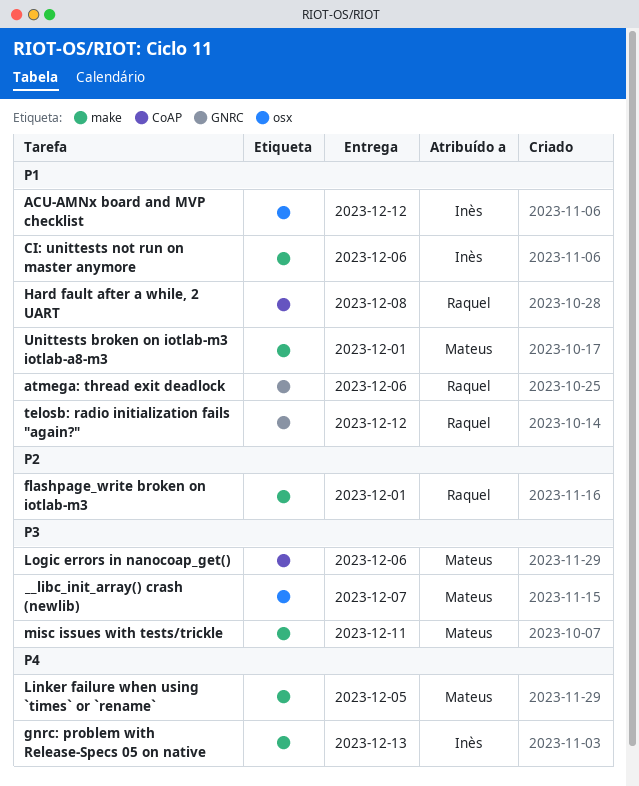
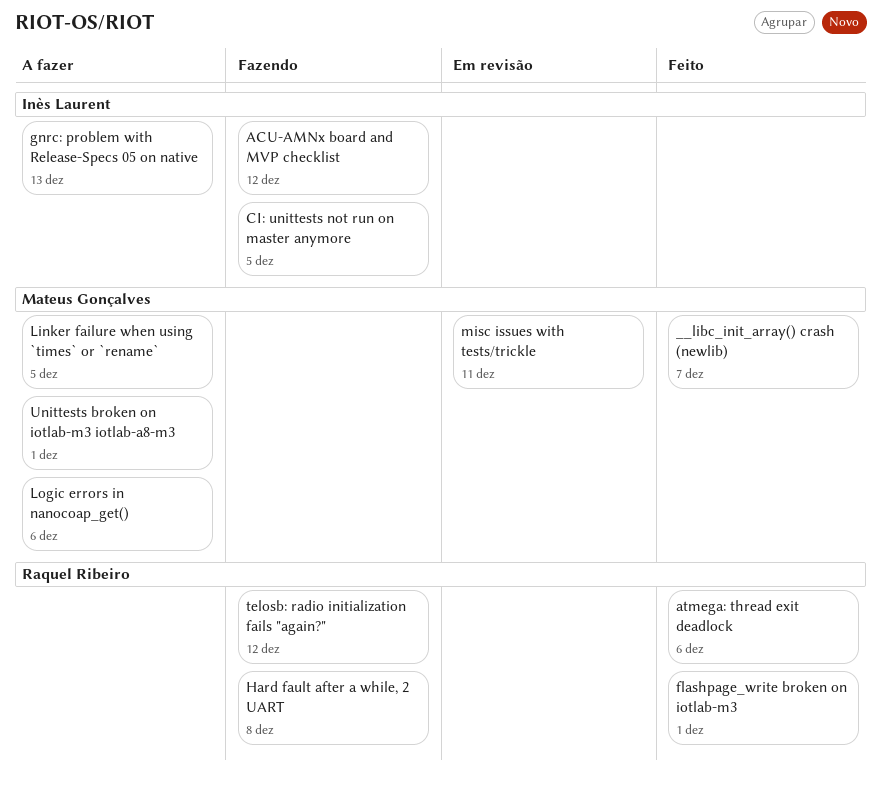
CI: unittests not run on master anymore, due: Dec 6 -> Dec 5

